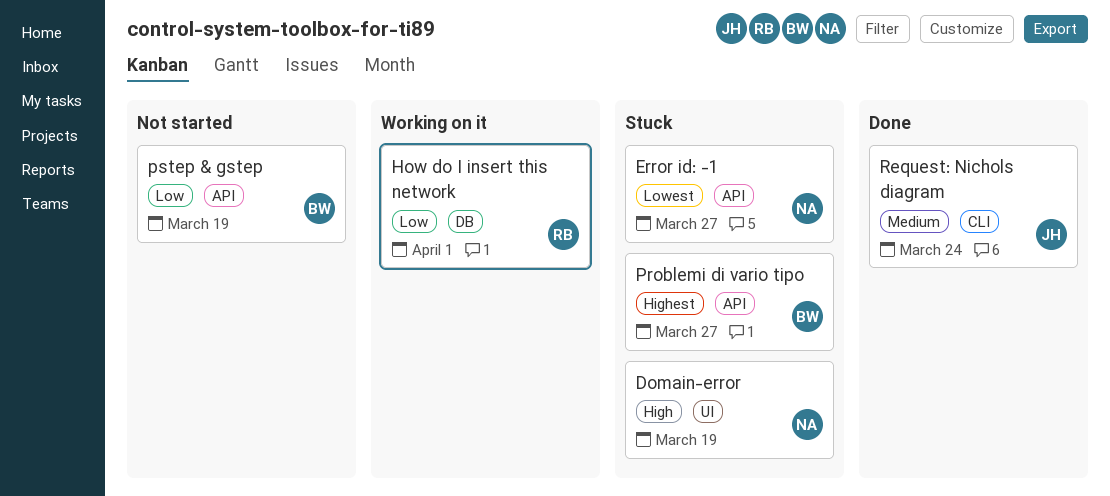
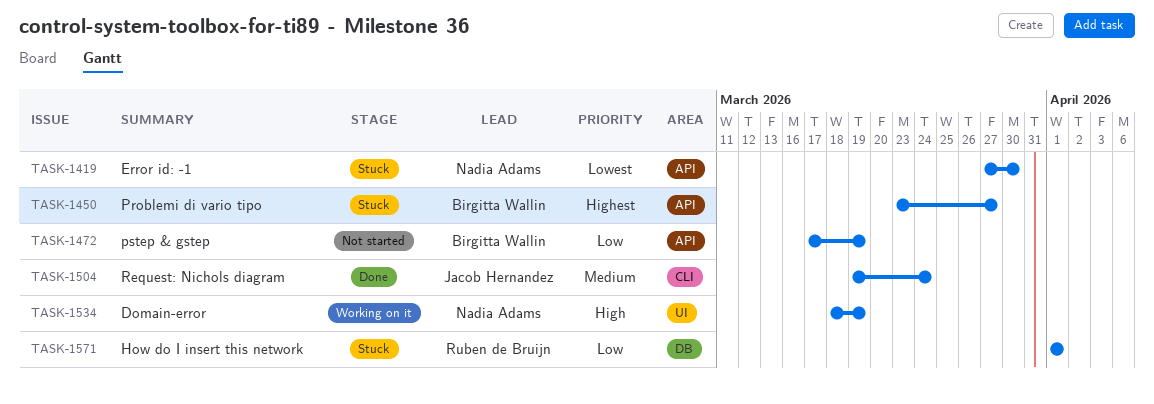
Domain-error, status: Stuck -> Working on it
Error id: -1, due: Mar 27 -> Mar 30
How do I insert this network, status: Working on it -> Stuck

